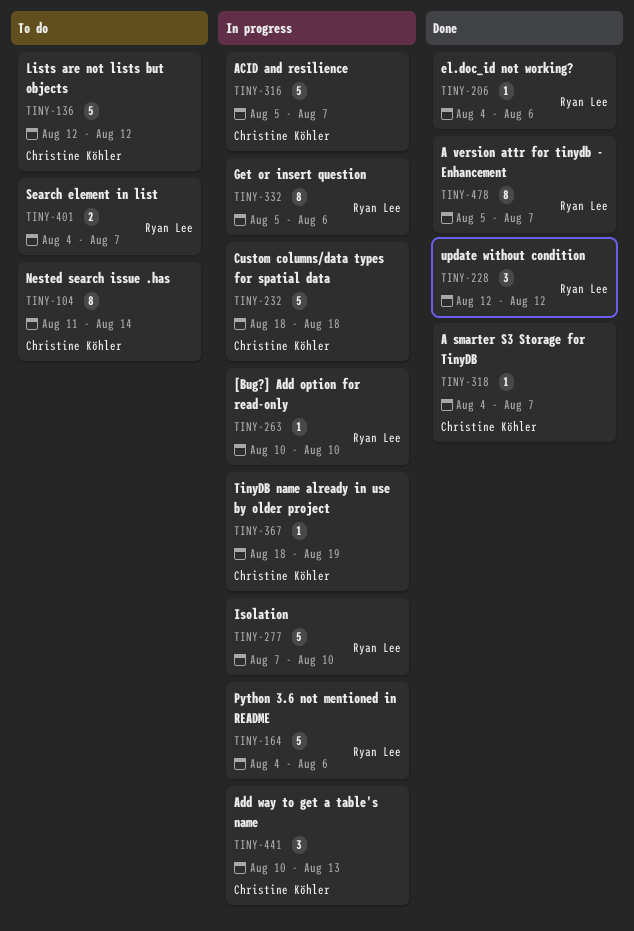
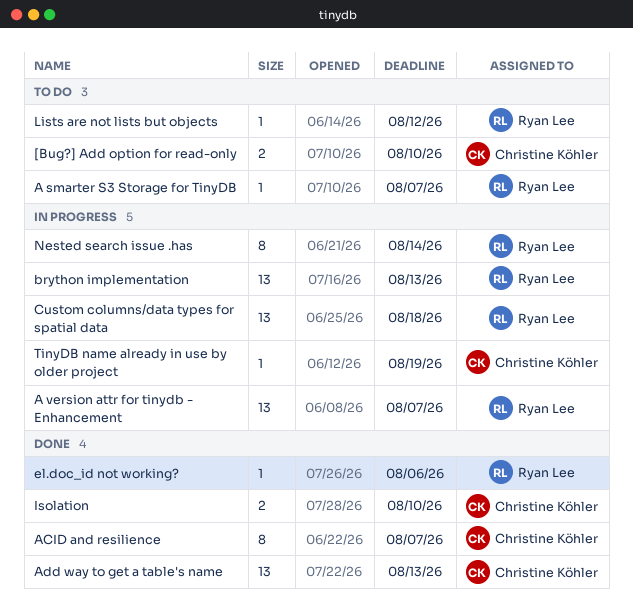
[Bug?] Add option for read-only, status: In progress -> To do
[Bug?] Add option for read-only, owner: Ryan Lee -> Christine Köhler
[Bug?] Add option for read-only, estimate: 1 -> 2
A smarter S3 Storage for TinyDB, status: Done -> To do
A smarter S3 Storage for TinyDB, owner: Christine Köhler -> Ryan Lee
A version attr for tinydb - Enhancement, status: Done -> In progress
A version attr for tinydb - Enhancement, estimate: 8 -> 13
ACID and resilience, status: In progress -> Done
ACID and resilience, estimate: 5 -> 8
Add way to get a table's name, status: In progress -> Done
Add way to get a table's name, estimate: 3 -> 13
brython implementation: none -> present
Custom columns/data types for spatial data, owner: Christine Köhler -> Ryan Lee
Custom columns/data types for spatial data, estimate: 5 -> 13
Get or insert question: present -> none
Isolation, status: In progress -> Done
Isolation, owner: Ryan Lee -> Christine Köhler
Isolation, estimate: 5 -> 2
Lists are not lists but objects, owner: Christine Köhler -> Ryan Lee
Lists are not lists but objects, estimate: 5 -> 1
Nested search issue .has, status: To do -> In progress
Nested search issue .has, owner: Christine Köhler -> Ryan Lee
Python 3.6 not mentioned in README: present -> none
Search element in list: present -> none
update without condition: present -> none

